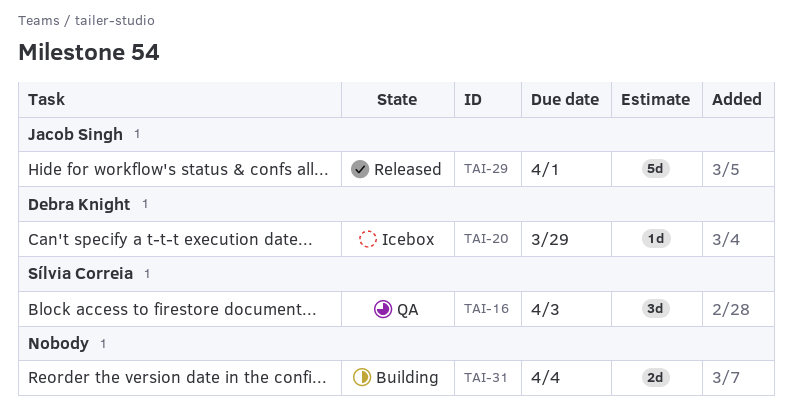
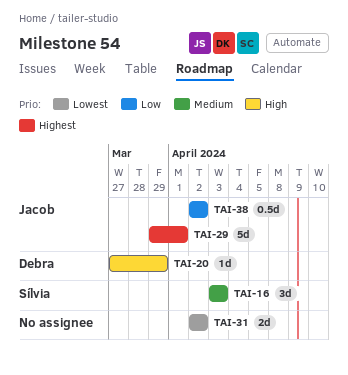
TAI-31, due: Apr 4 -> Apr 2
TAI-38: none -> present

